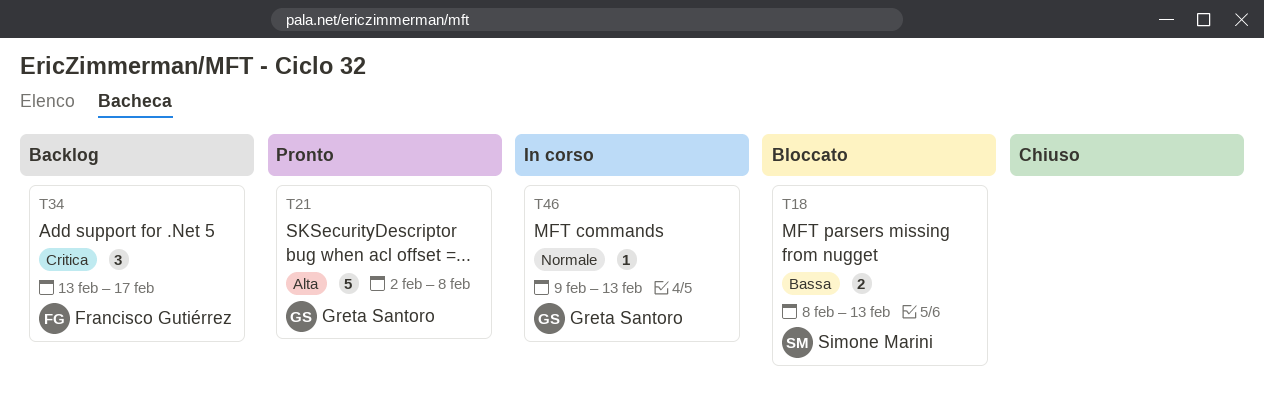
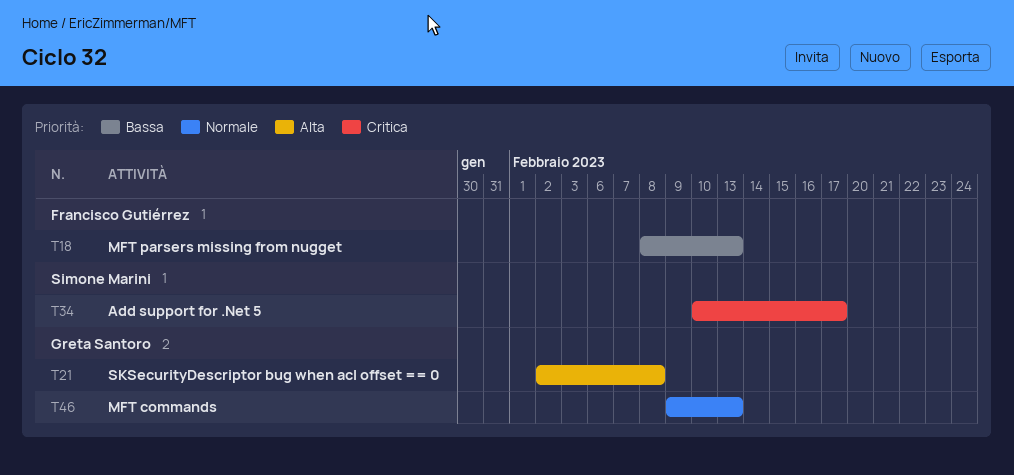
T18, owner: Simone Marini -> Francisco Gutiérrez
T34, owner: Francisco Gutiérrez -> Simone Marini
T34, start: Feb 13 -> Feb 10

